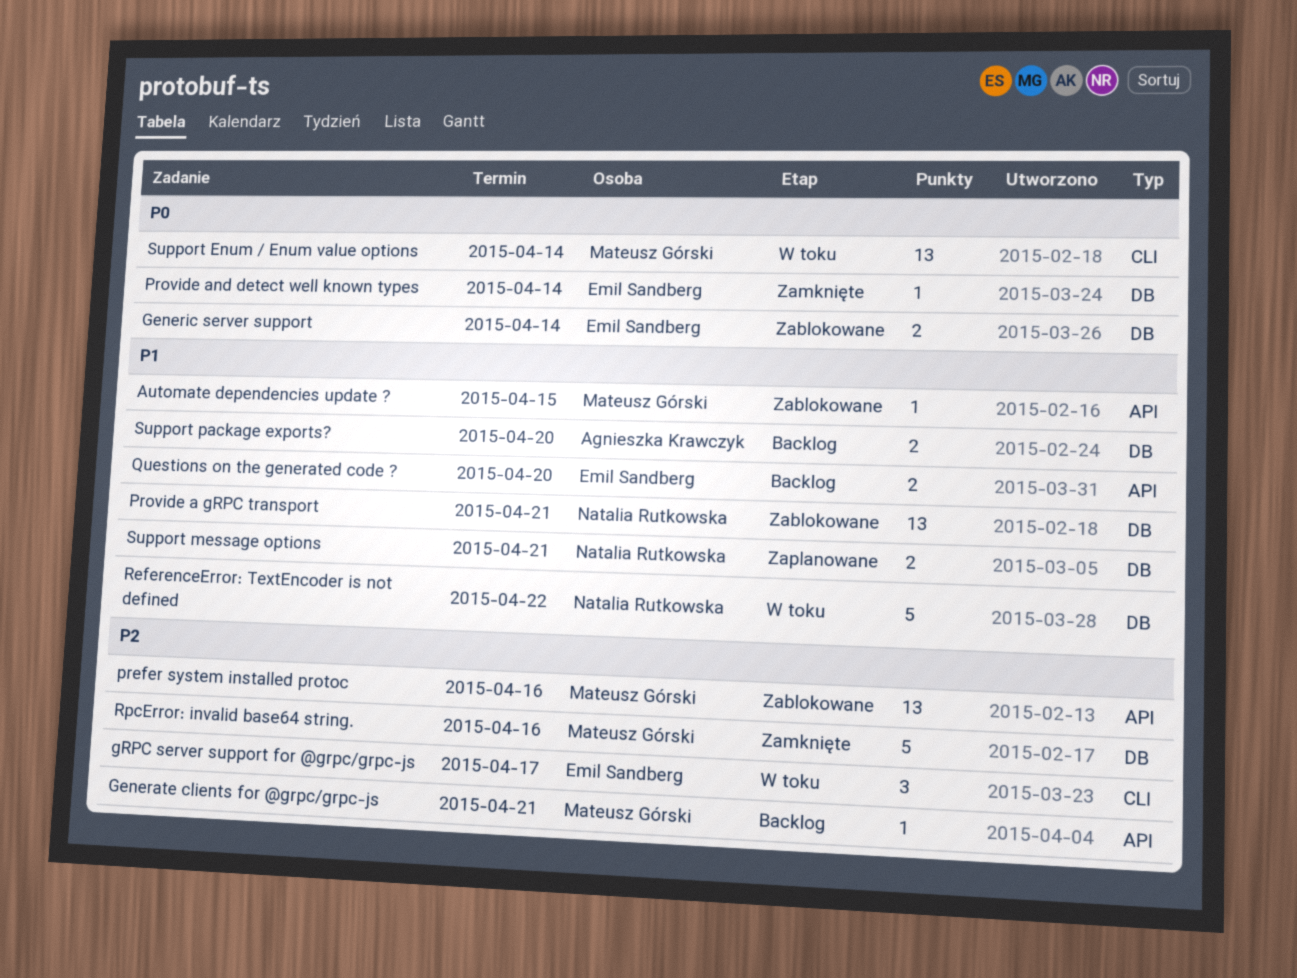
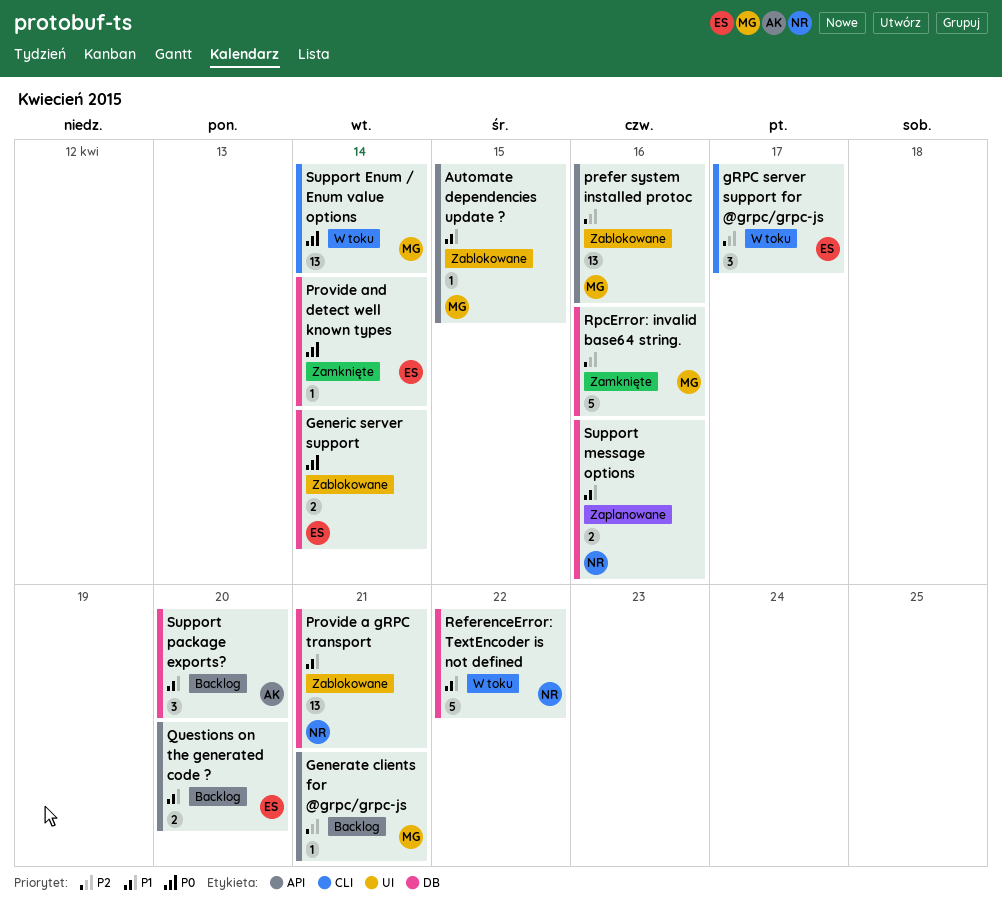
Support message options, due: Apr 21 -> Apr 16
Support package exports?, estimate: 2 -> 3

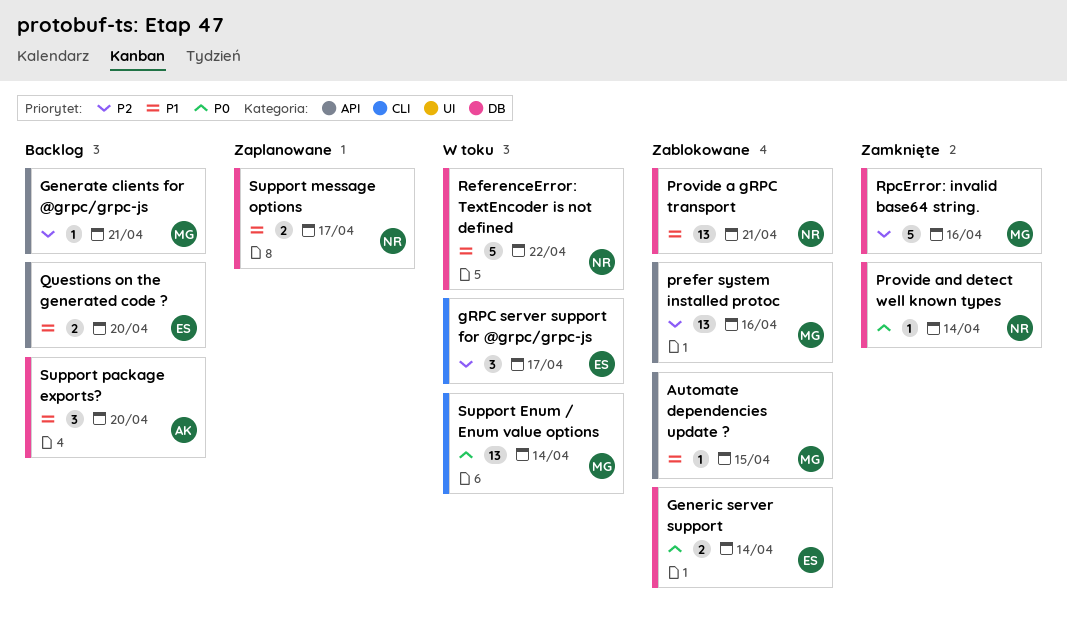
Provide and detect well known types, owner: ES -> NR
Support message options, due: Apr 16 -> Apr 17

